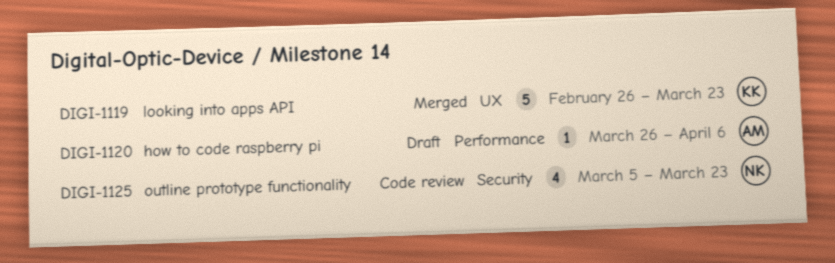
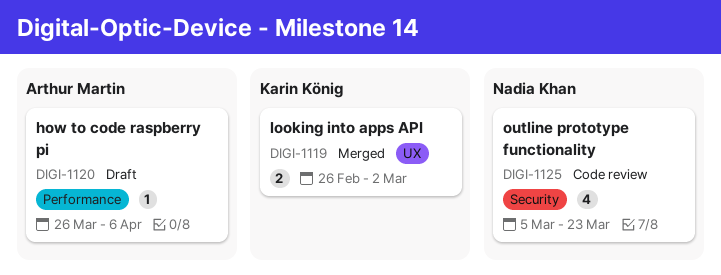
DIGI-1119, estimate: 5 -> 2
DIGI-1119, due: Mar 23 -> Mar 2

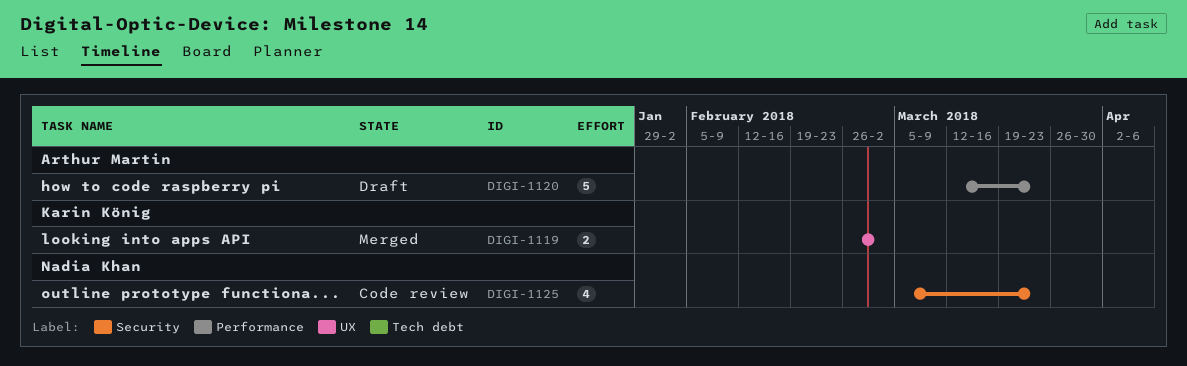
DIGI-1120, estimate: 1 -> 5
DIGI-1120, start: Mar 26 -> Mar 12
DIGI-1120, due: Apr 6 -> Mar 23

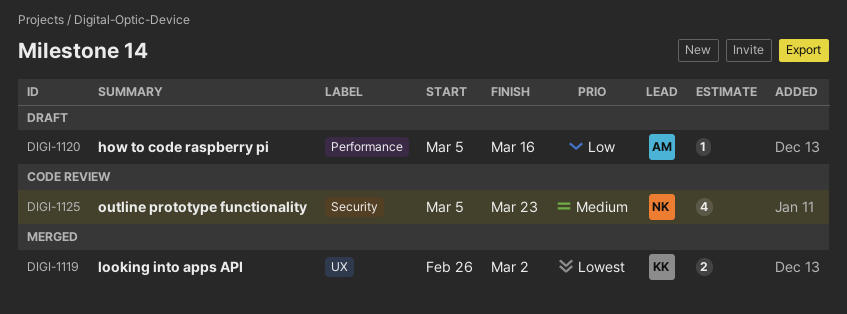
DIGI-1120, estimate: 5 -> 1
DIGI-1120, start: Mar 12 -> Mar 5
DIGI-1120, due: Mar 23 -> Mar 16

